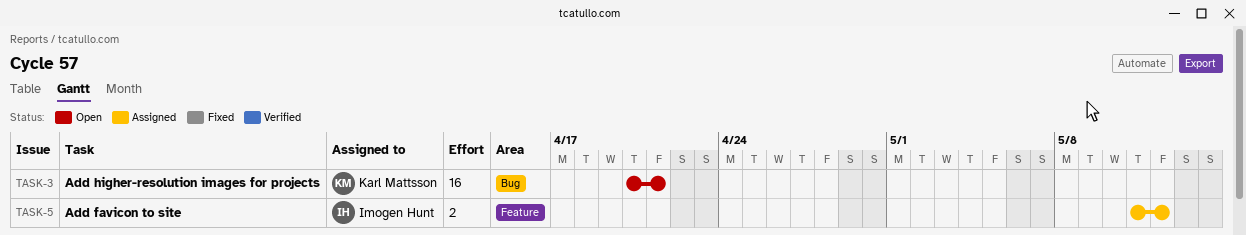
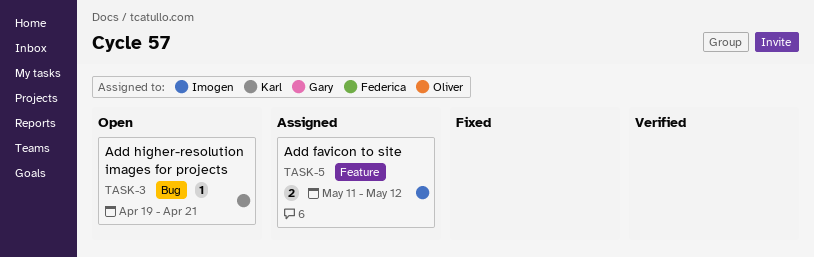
TASK-3, estimate: 16 -> 1
TASK-3, start: Apr 20 -> Apr 19

